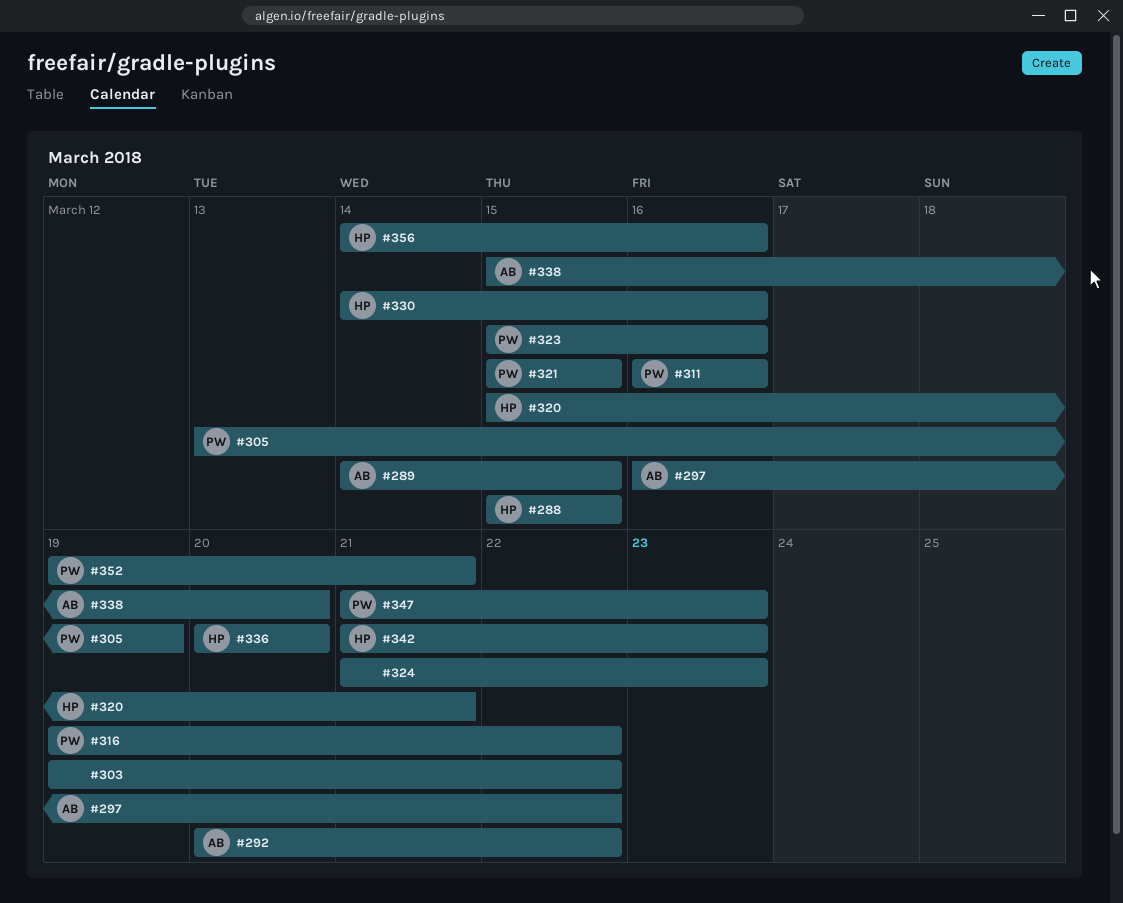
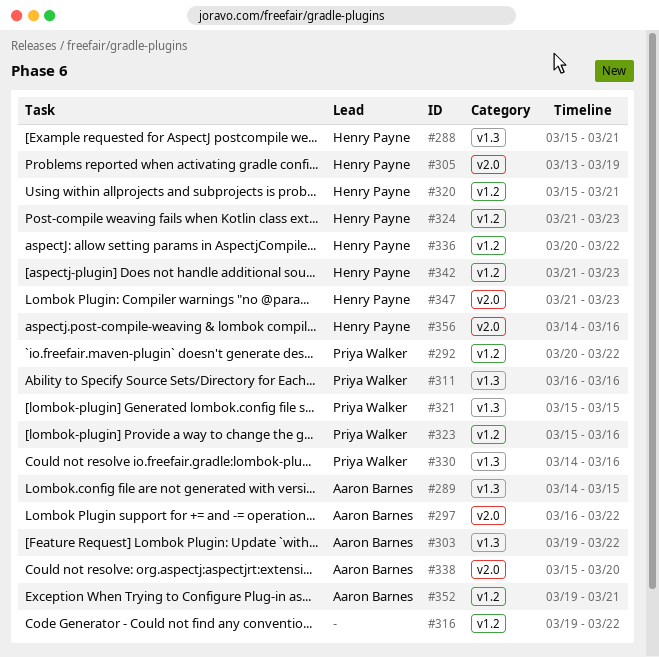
#288, due: Mar 15 -> Mar 21
#292, owner: Aaron Barnes -> Priya Walker
#303, owner: none -> Aaron Barnes
#305, owner: Priya Walker -> Henry Payne
#316, owner: Priya Walker -> none
#324, owner: none -> Henry Payne
#330, owner: Henry Payne -> Priya Walker
#336, due: Mar 20 -> Mar 22
#347, owner: Priya Walker -> Henry Payne
#352, owner: Priya Walker -> Aaron Barnes

